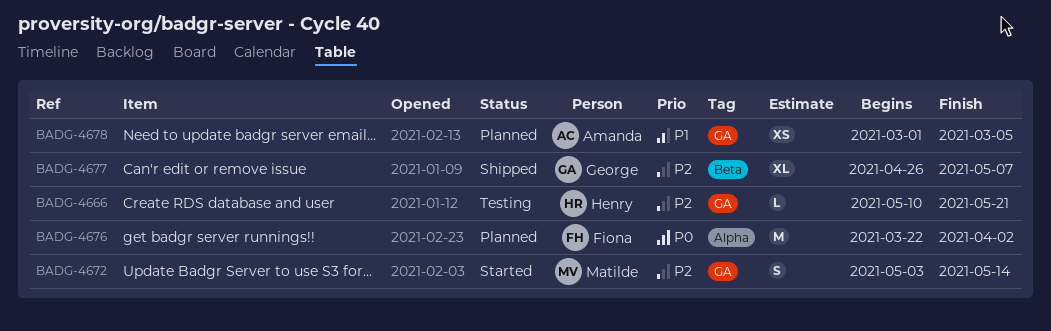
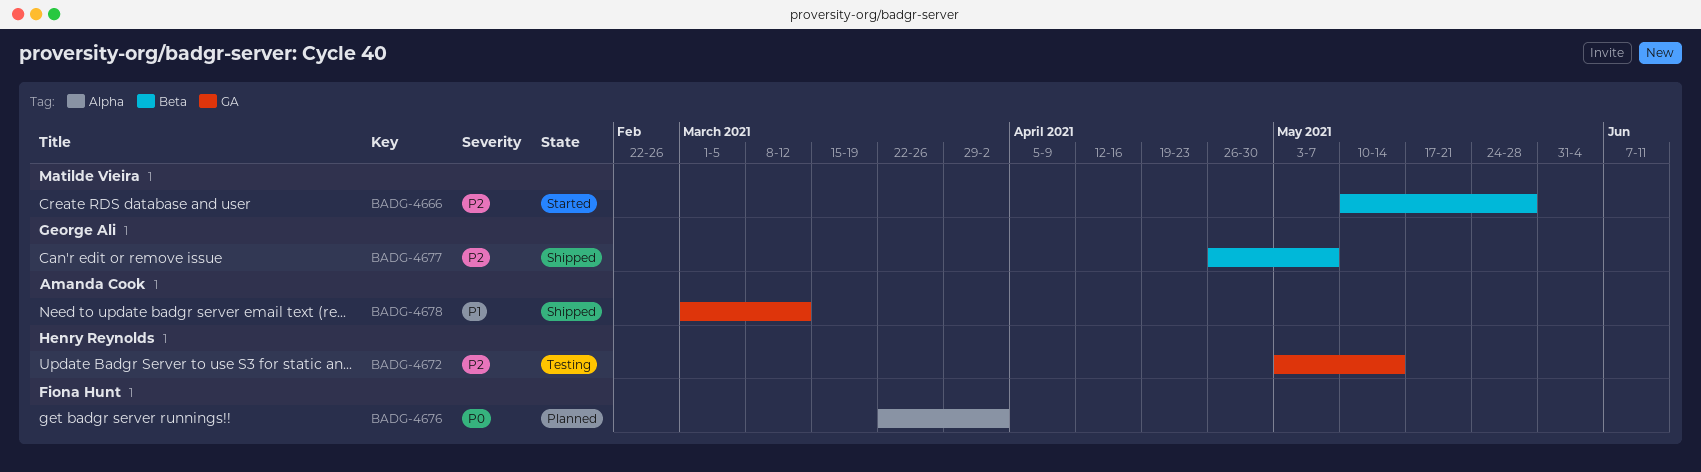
BADG-4666, status: Testing -> Started
BADG-4666, owner: Henry Reynolds -> Matilde Vieira
BADG-4666, label: GA -> Beta
BADG-4666, due: May 21 -> May 28
BADG-4672, status: Started -> Testing
BADG-4672, owner: Matilde Vieira -> Henry Reynolds
BADG-4678, status: Planned -> Shipped
BADG-4678, due: Mar 5 -> Mar 12

